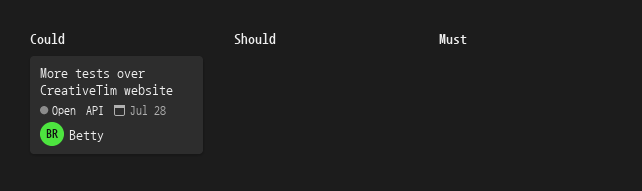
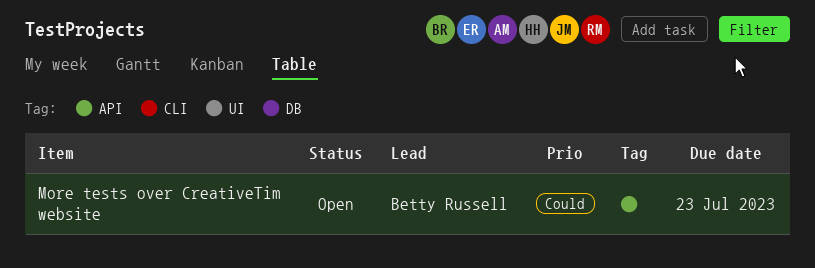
More tests over CreativeTim website, due: Jul 28 -> Jul 23

